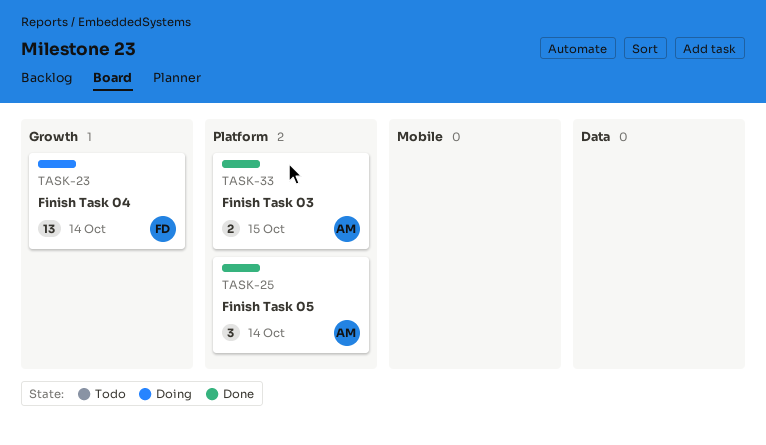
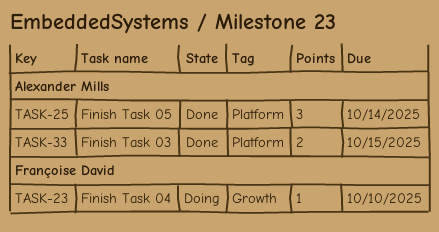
TASK-23, estimate: 13 -> 1
TASK-23, due: Oct 14 -> Oct 10

